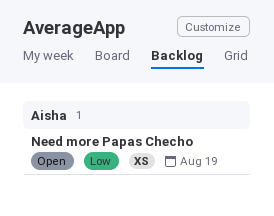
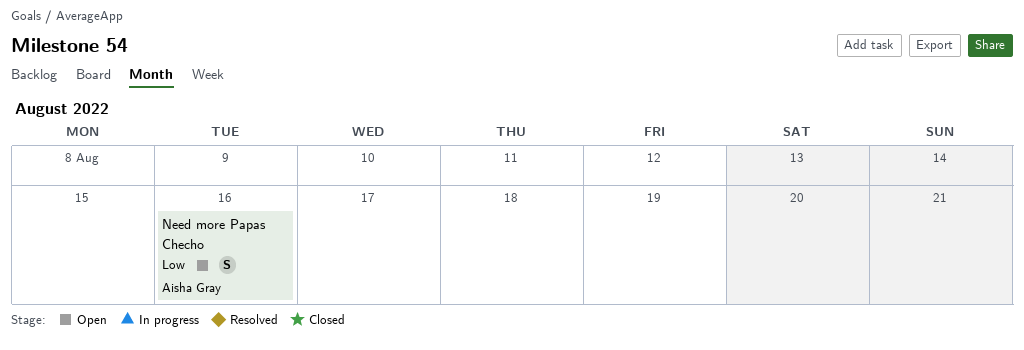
Need more Papas Checho, estimate: XS -> S
Need more Papas Checho, due: Aug 19 -> Aug 16

